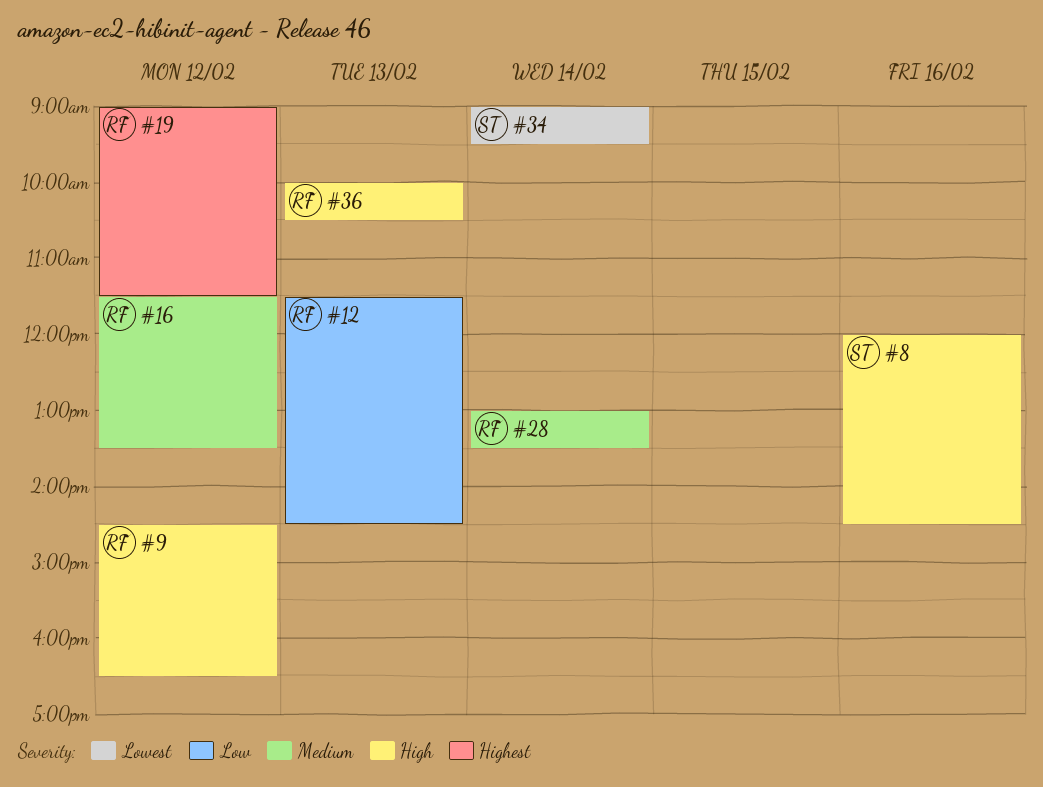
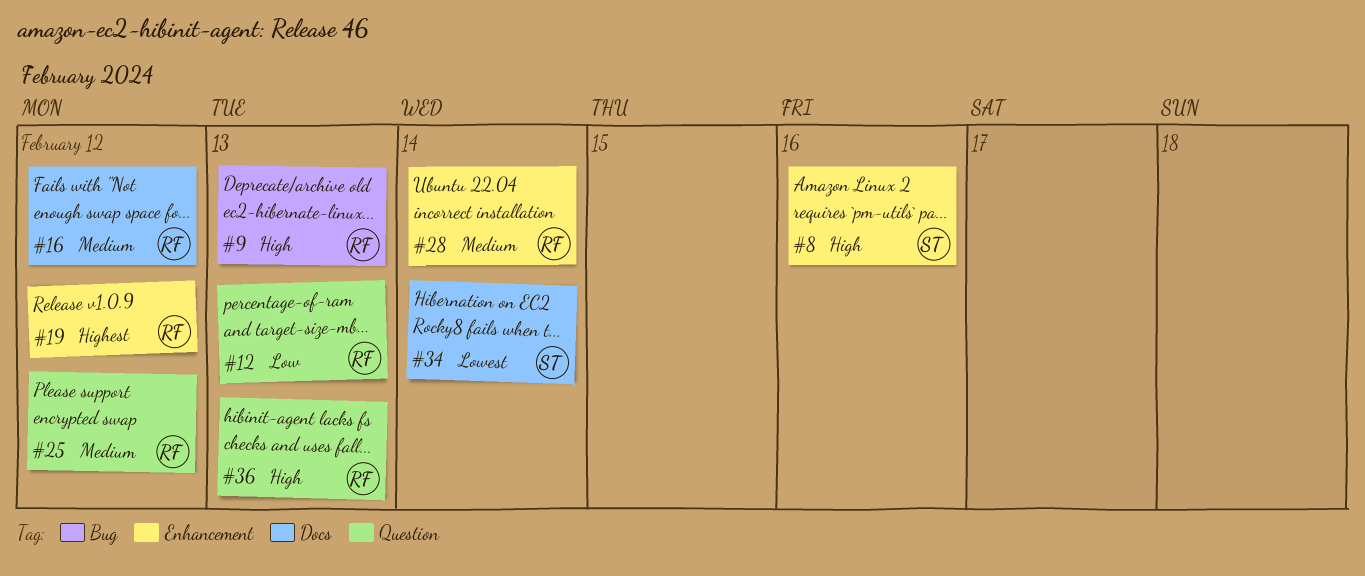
#9, day: Feb 12 -> Feb 13
#25: none -> present

